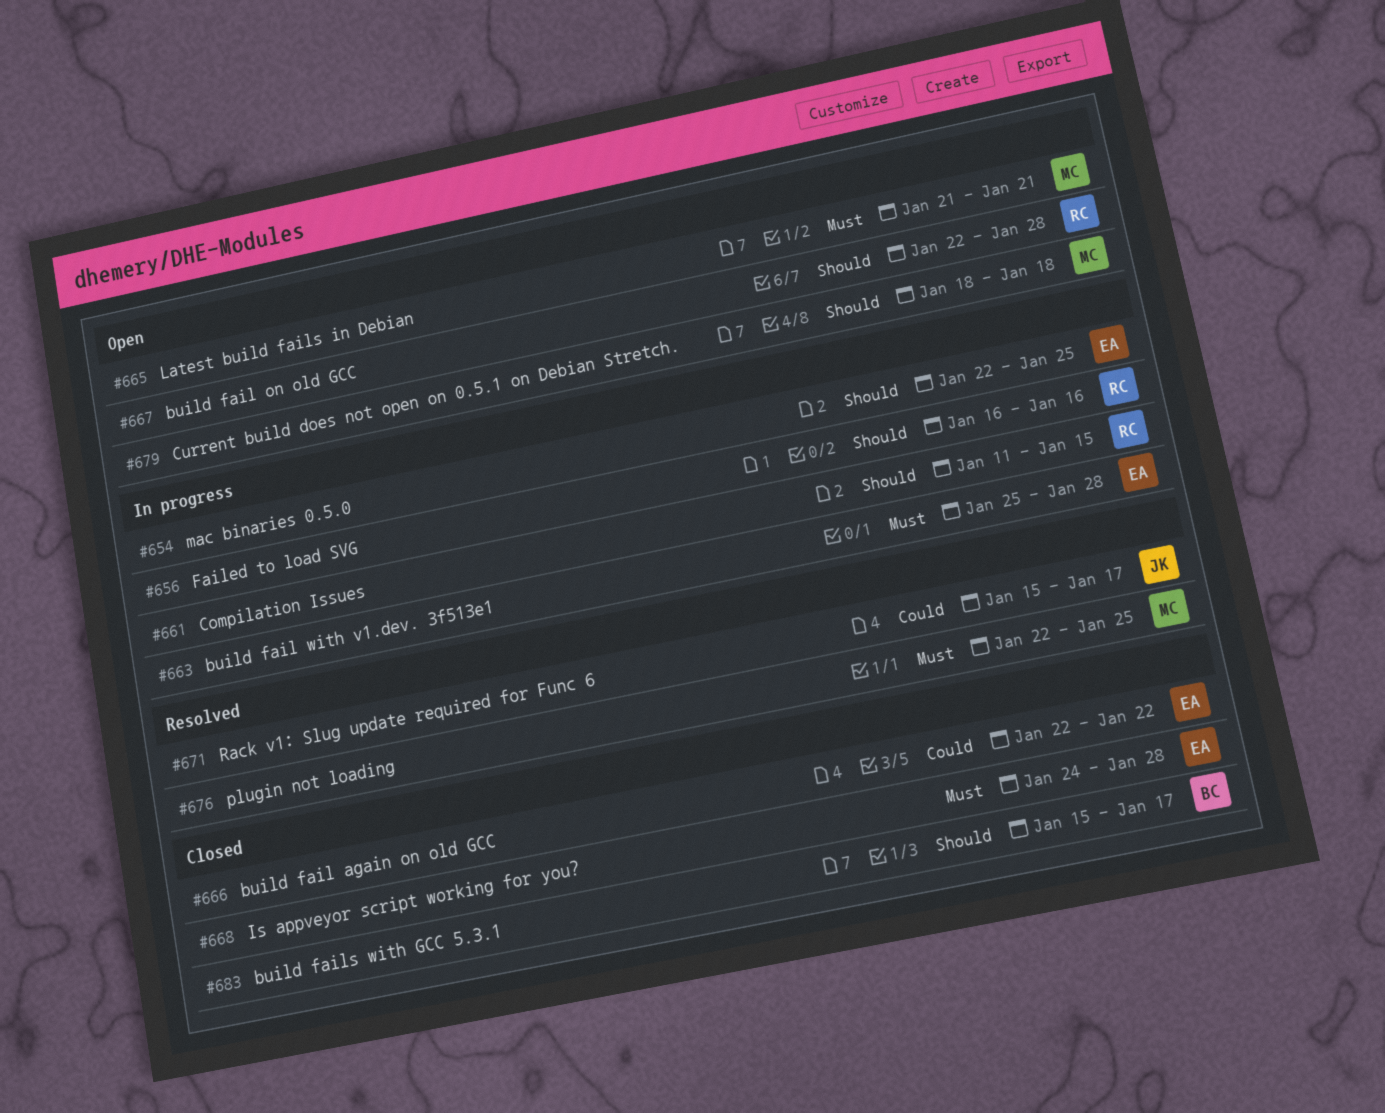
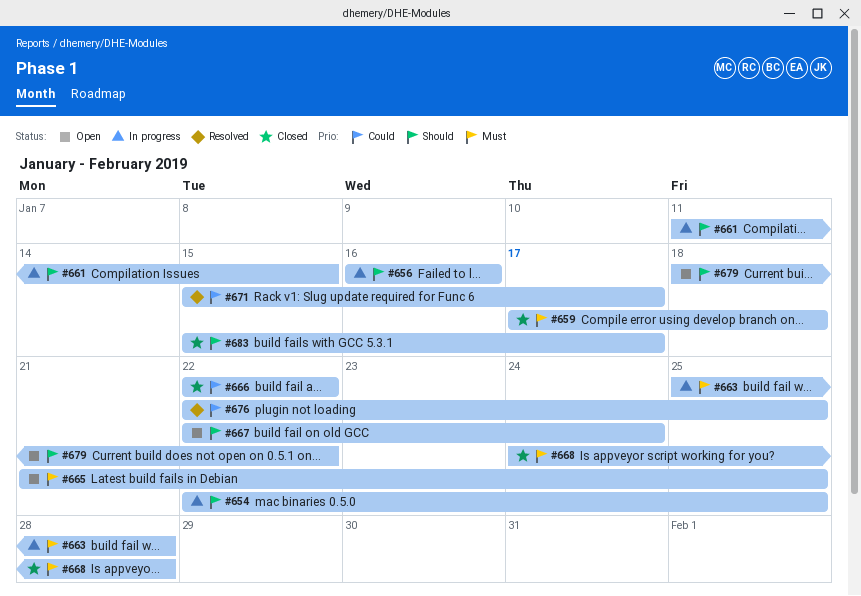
#659: none -> present
#665, due: Jan 21 -> Jan 25
#667, due: Jan 28 -> Jan 24
#676, priority: Must -> Could
#679, due: Jan 18 -> Jan 22

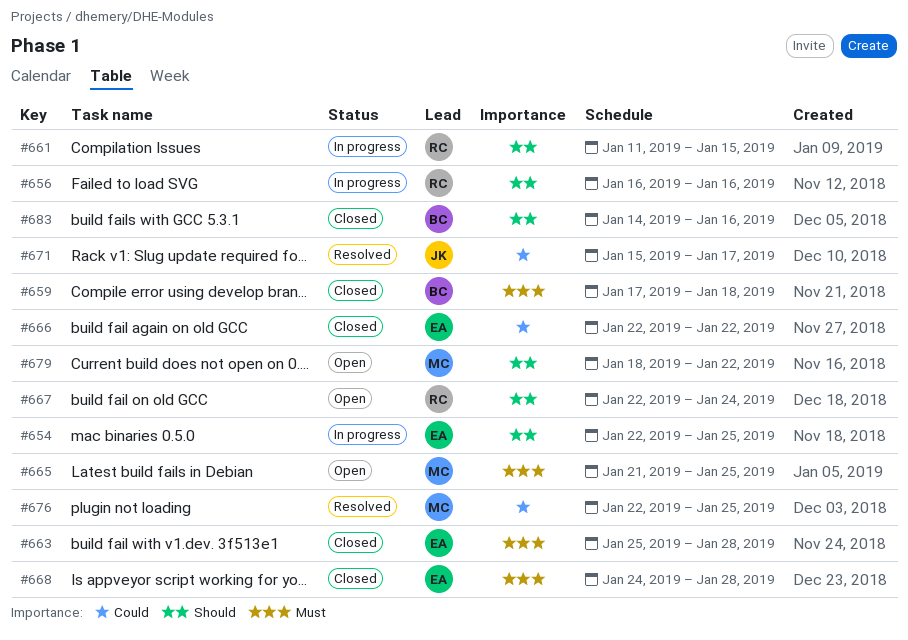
#663, status: In progress -> Closed
#683, start: Jan 15 -> Jan 14
#683, due: Jan 17 -> Jan 16

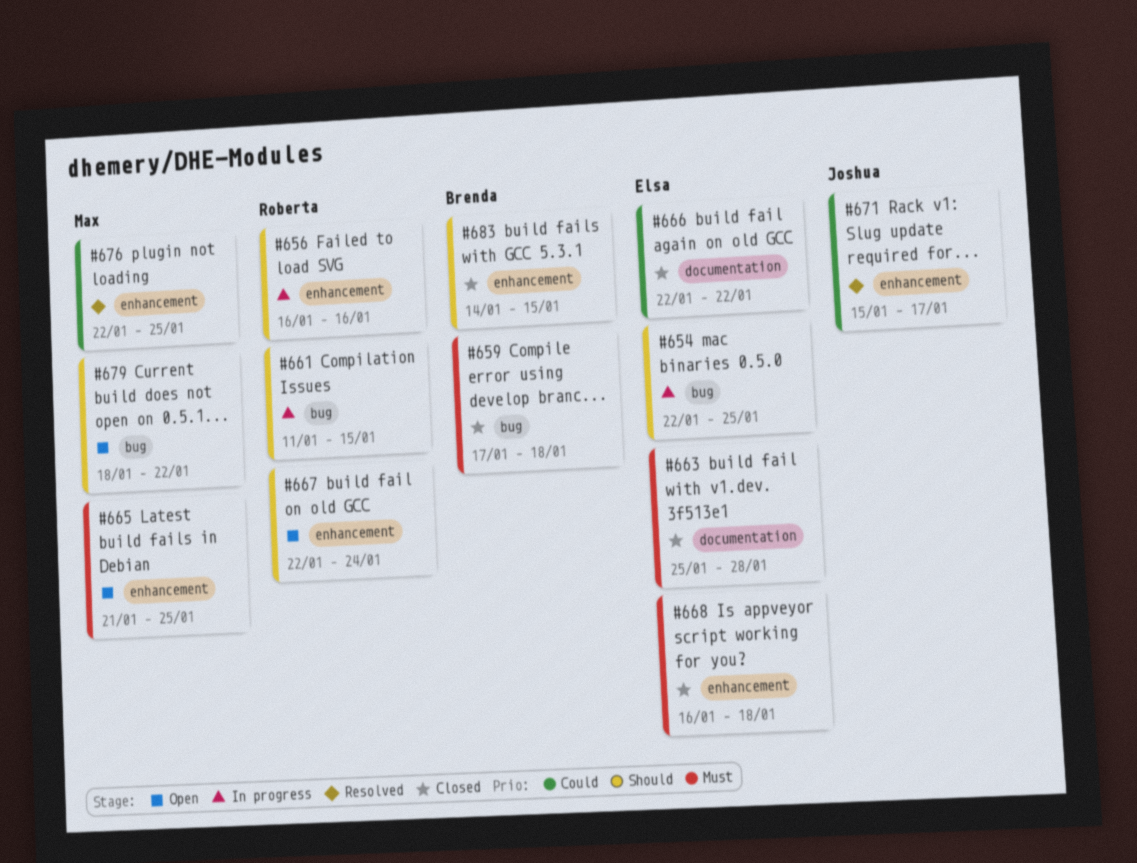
#668, start: Jan 24 -> Jan 16
#668, due: Jan 28 -> Jan 18
#683, due: Jan 16 -> Jan 15

